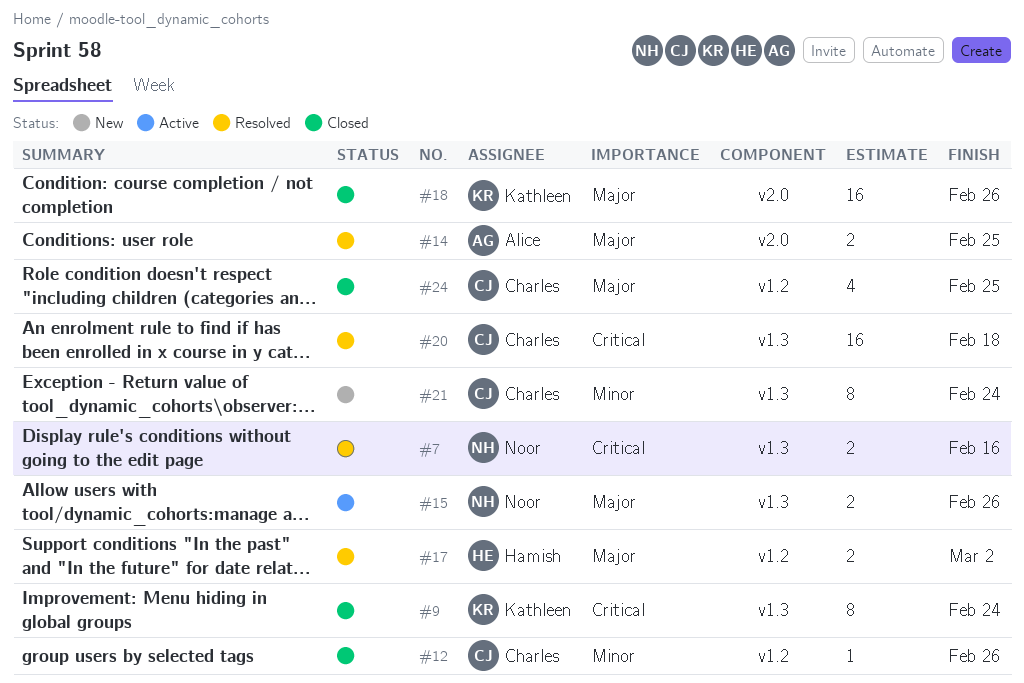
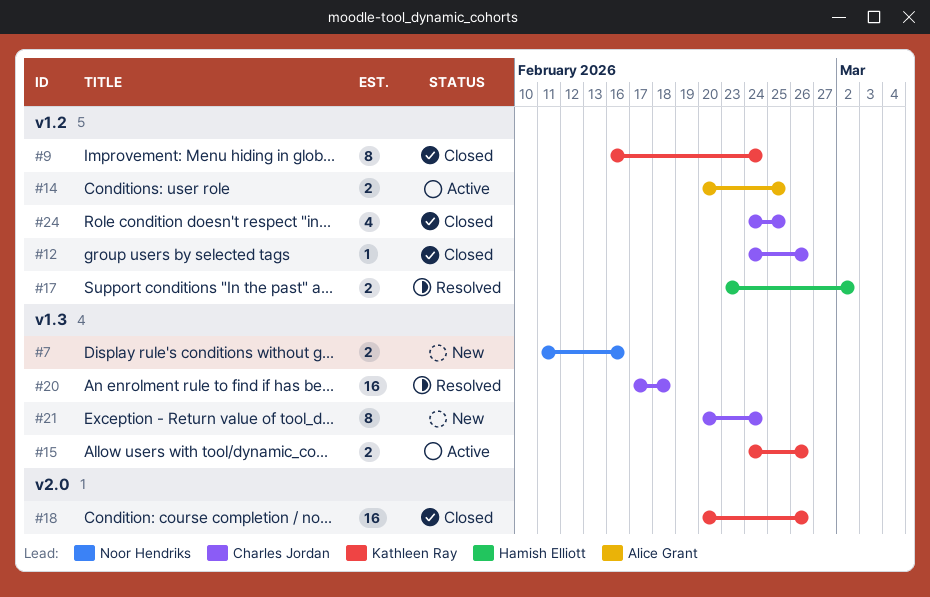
#7, status: Resolved -> New
#9, label: v1.3 -> v1.2
#14, status: Resolved -> Active
#14, label: v2.0 -> v1.2
#15, owner: Noor Hendriks -> Kathleen Ray

